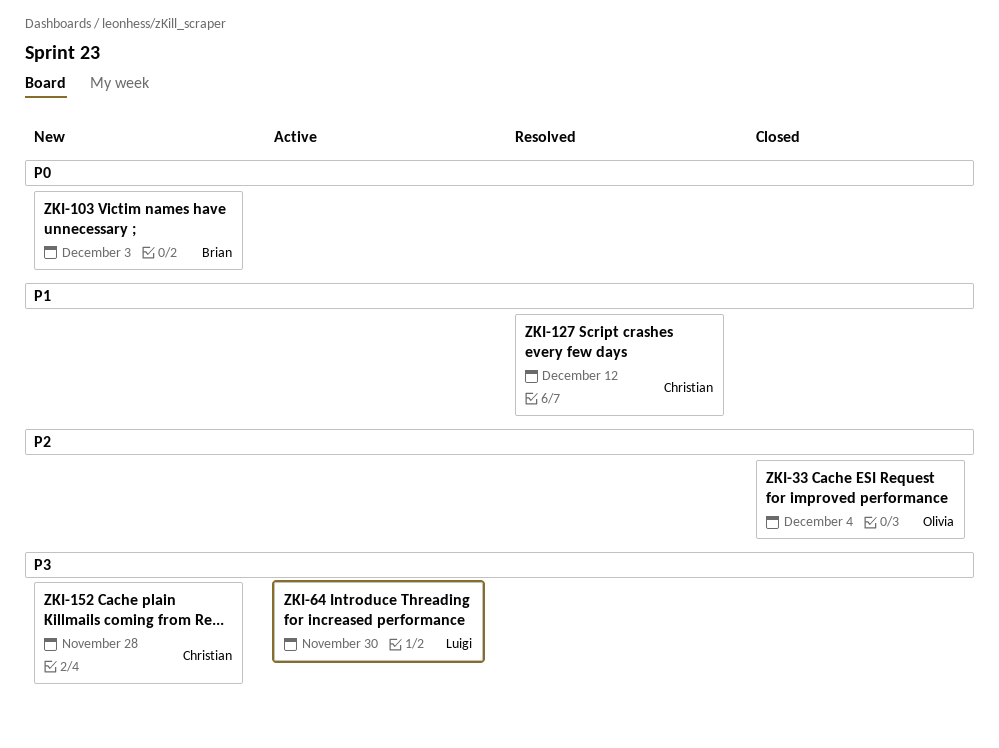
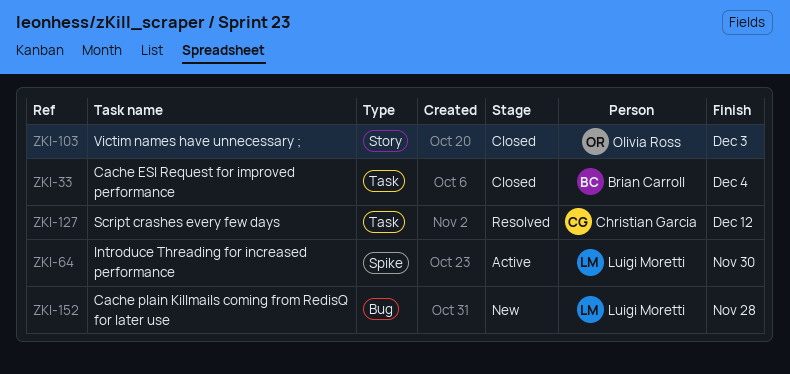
ZKI-33, owner: Olivia Ross -> Brian Carroll
ZKI-103, status: New -> Closed
ZKI-103, owner: Brian Carroll -> Olivia Ross
ZKI-152, owner: Christian Garcia -> Luigi Moretti

